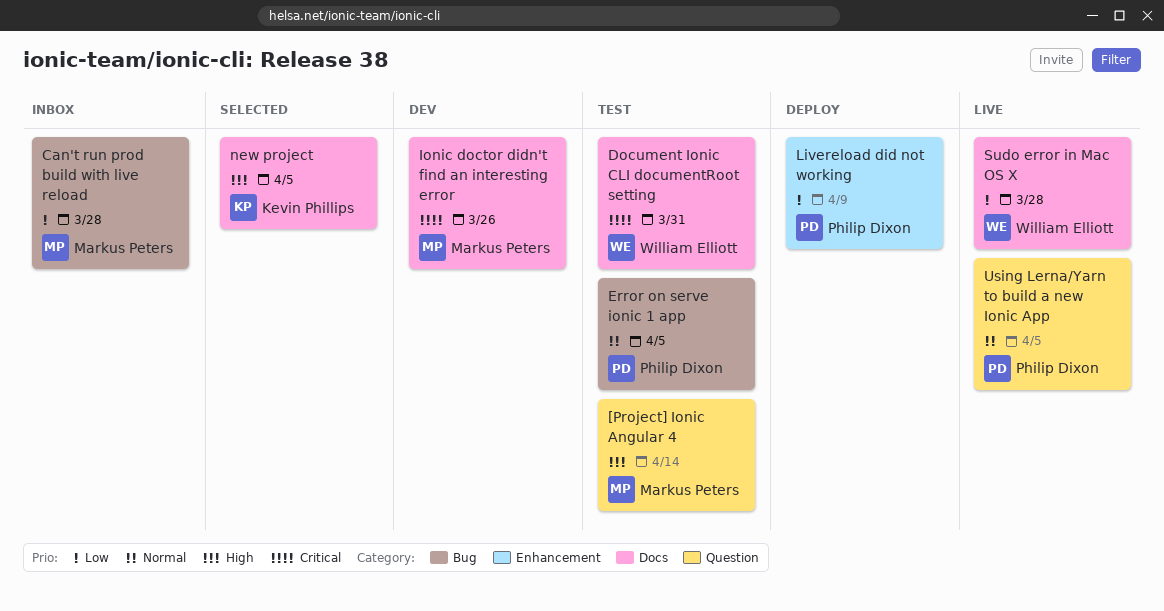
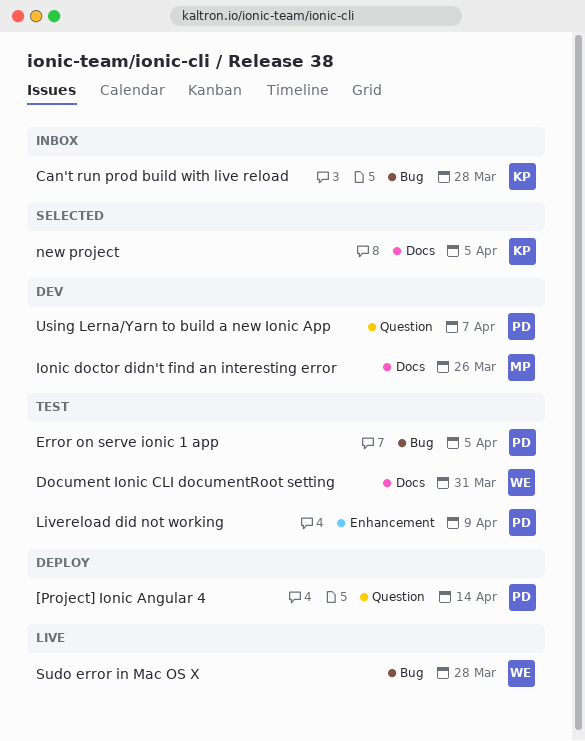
[Project] Ionic Angular 4, status: Test -> Deploy
[Project] Ionic Angular 4, owner: Markus Peters -> Philip Dixon
Can't run prod build with live reload, owner: Markus Peters -> Kevin Phillips
Livereload did not working, status: Deploy -> Test
Sudo error in Mac OS X, label: Docs -> Bug
Using Lerna/Yarn to build a new Ionic App, status: Live -> Dev
Using Lerna/Yarn to build a new Ionic App, due: Apr 5 -> Apr 7

